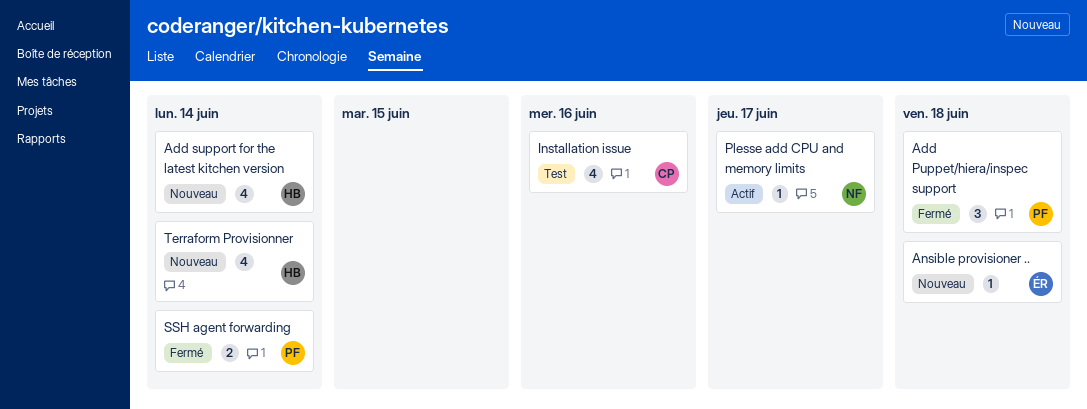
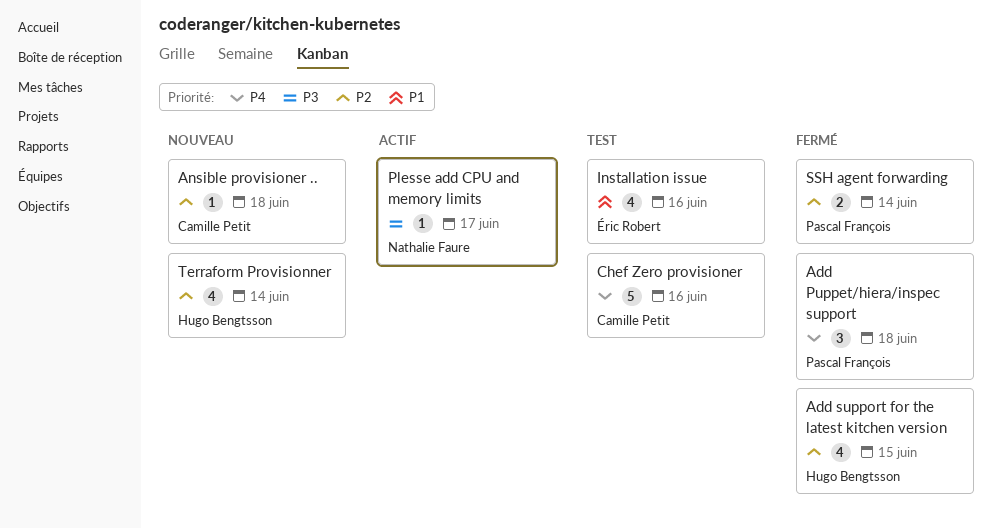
Add support for the latest kitchen version, status: Nouveau -> Fermé
Add support for the latest kitchen version, due: Jun 14 -> Jun 15
Ansible provisioner .., owner: Éric Robert -> Camille Petit
Chef Zero provisioner: none -> present
Installation issue, owner: Camille Petit -> Éric Robert

